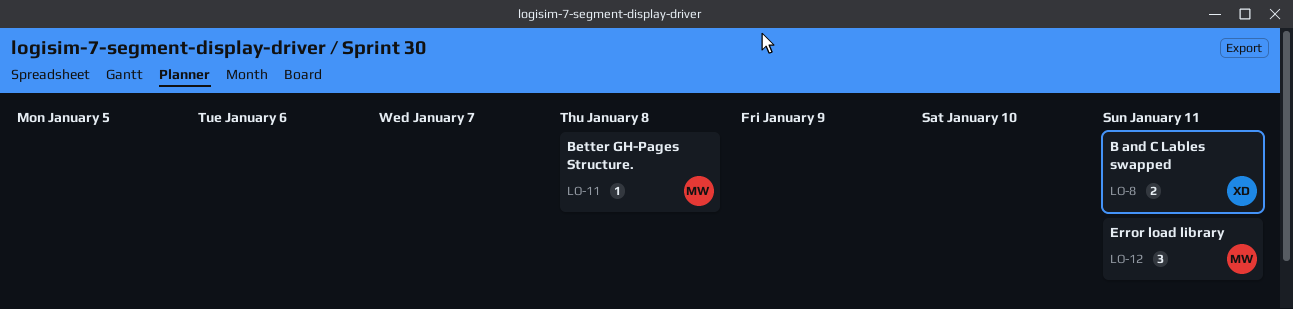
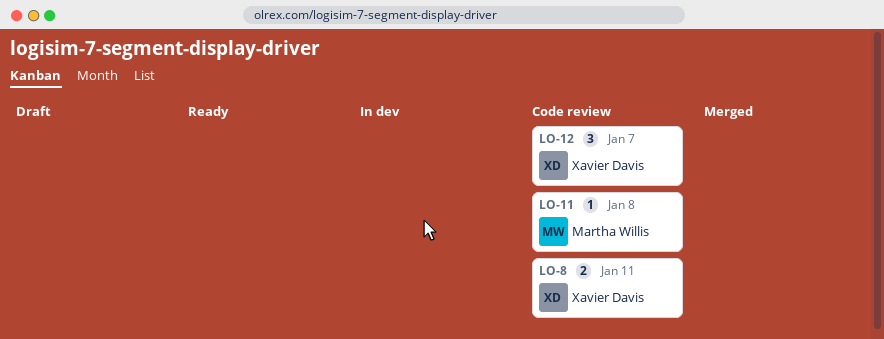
LO-12, owner: Martha Willis -> Xavier Davis
LO-12, due: Jan 11 -> Jan 7

